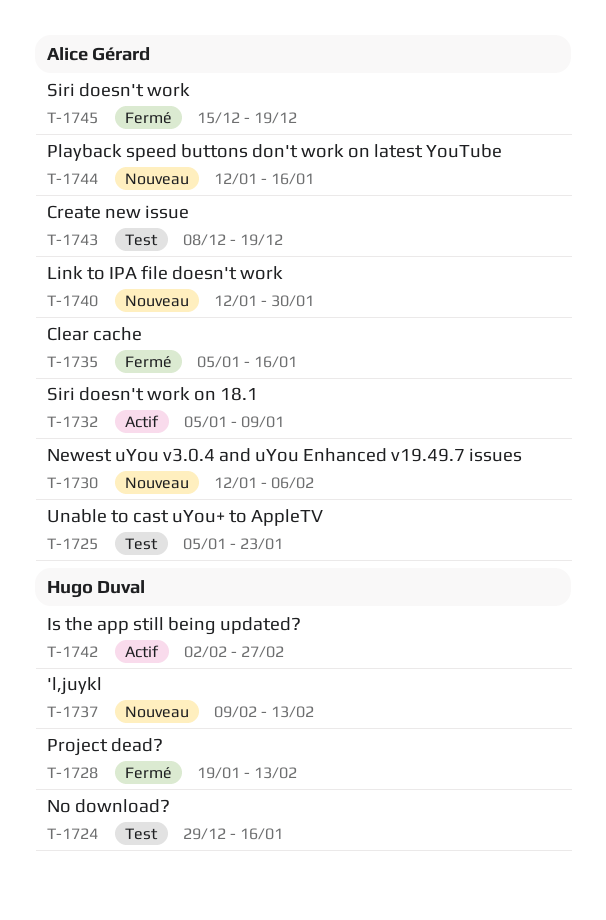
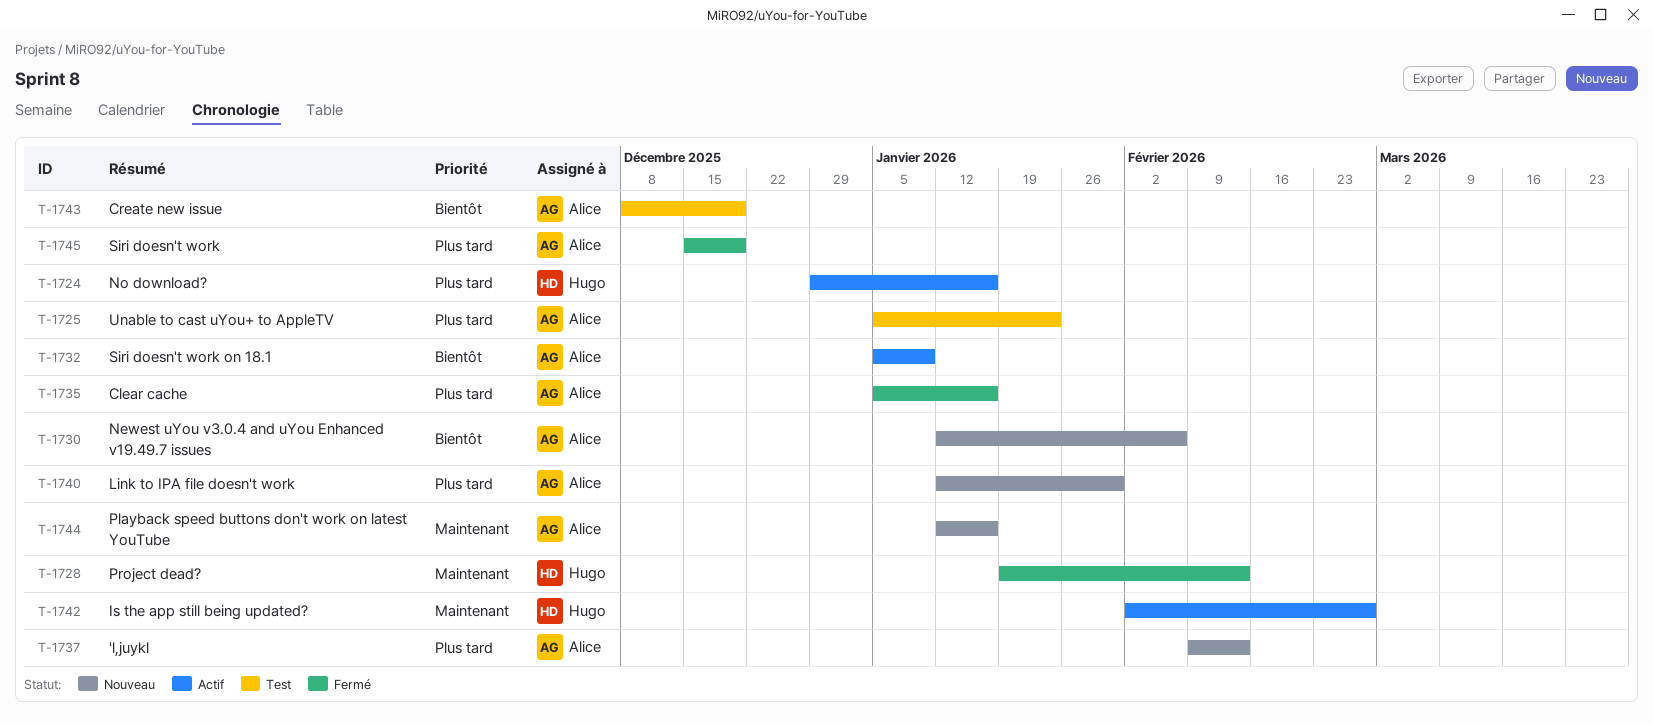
T-1724, status: Test -> Actif
T-1737, owner: Hugo Duval -> Alice Gérard

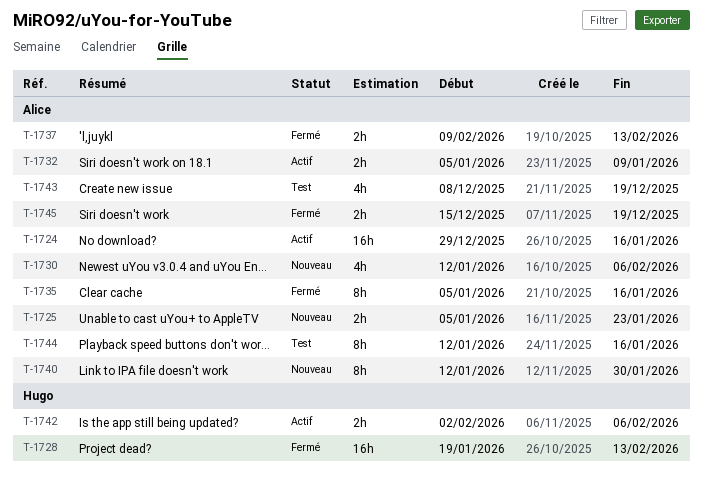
T-1724, owner: Hugo -> Alice
T-1725, status: Test -> Nouveau
T-1737, status: Nouveau -> Fermé
T-1742, due: Feb 27 -> Feb 6
T-1744, status: Nouveau -> Test

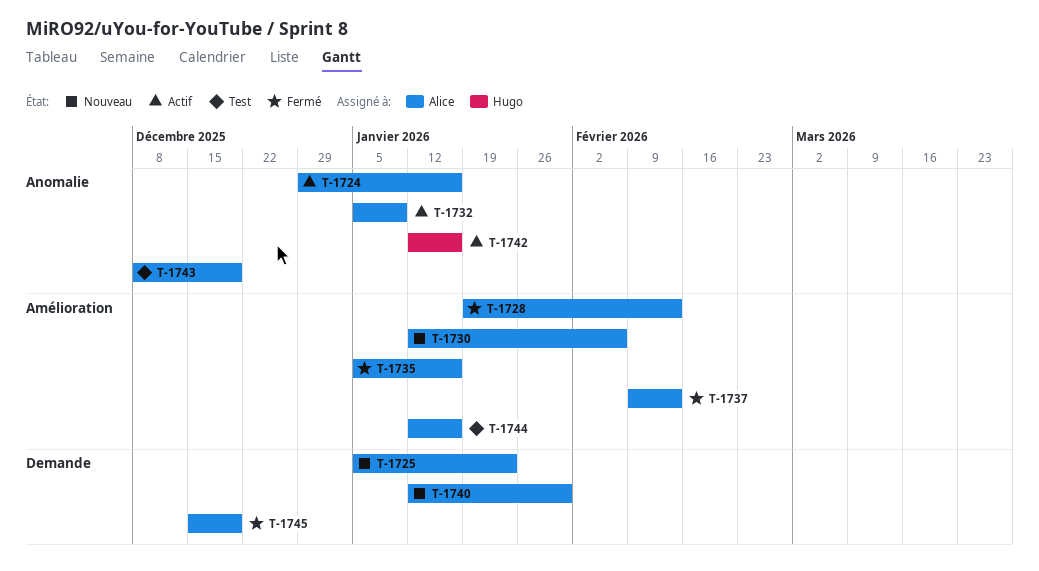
T-1728, owner: Hugo -> Alice
T-1742, start: Feb 2 -> Jan 12
T-1742, due: Feb 6 -> Jan 16

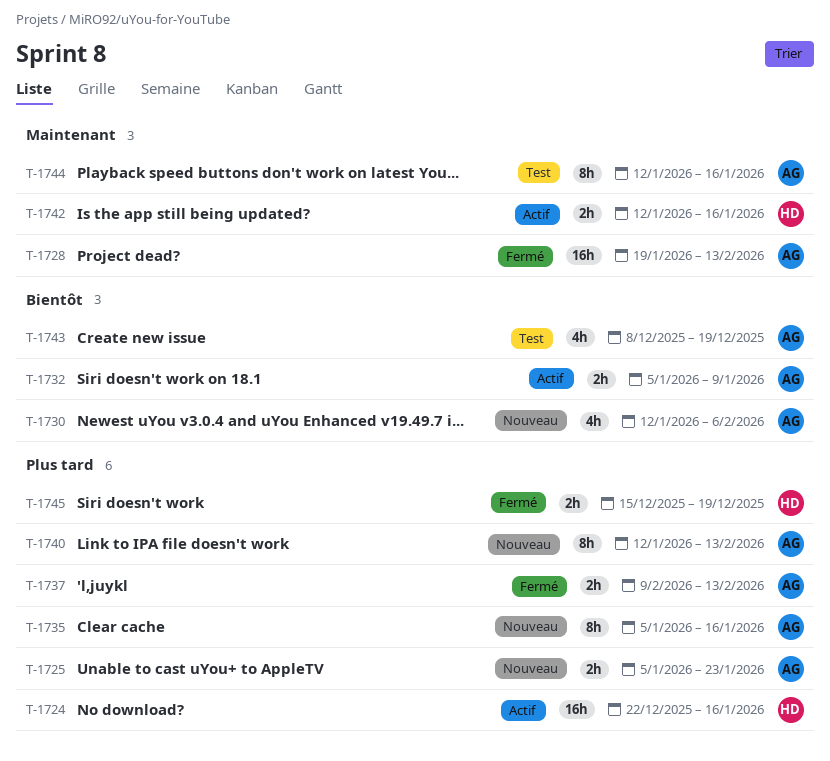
T-1724, owner: Alice -> Hugo
T-1724, start: Dec 29 -> Dec 22
T-1735, status: Fermé -> Nouveau
T-1740, due: Jan 30 -> Feb 13
T-1745, owner: Alice -> Hugo

